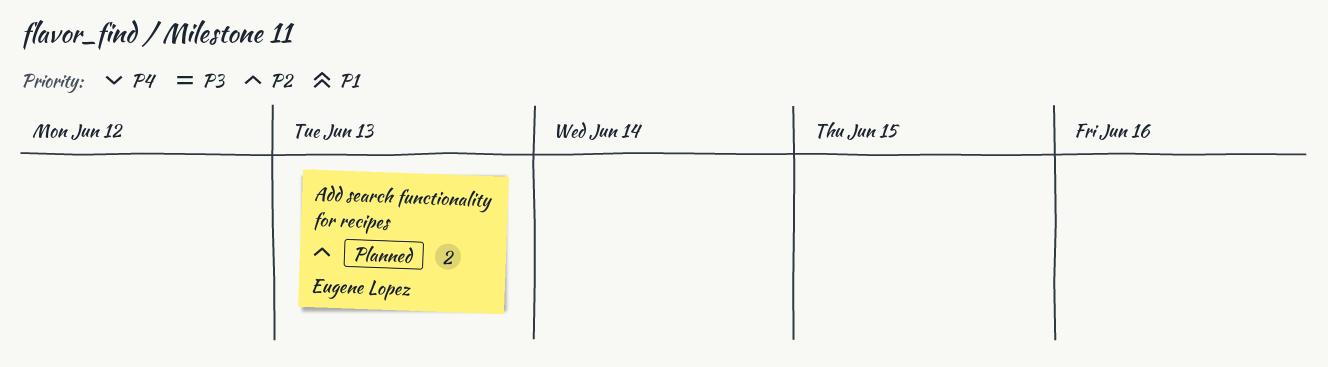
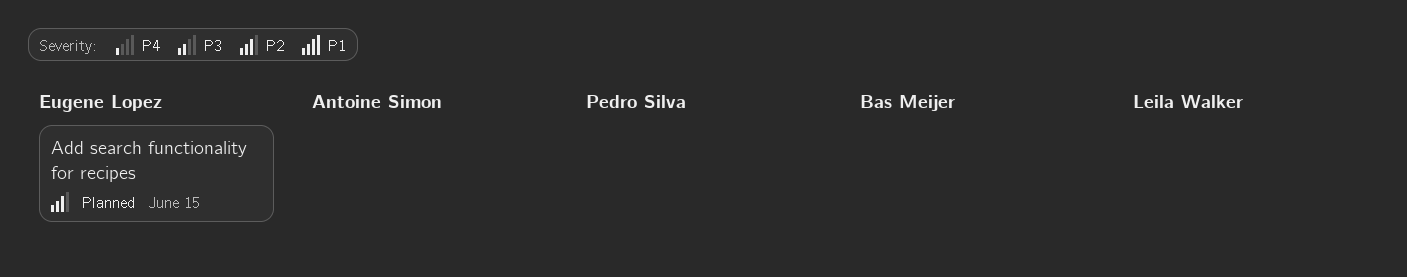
Add search functionality for recipes, due: Jun 13 -> Jun 15

